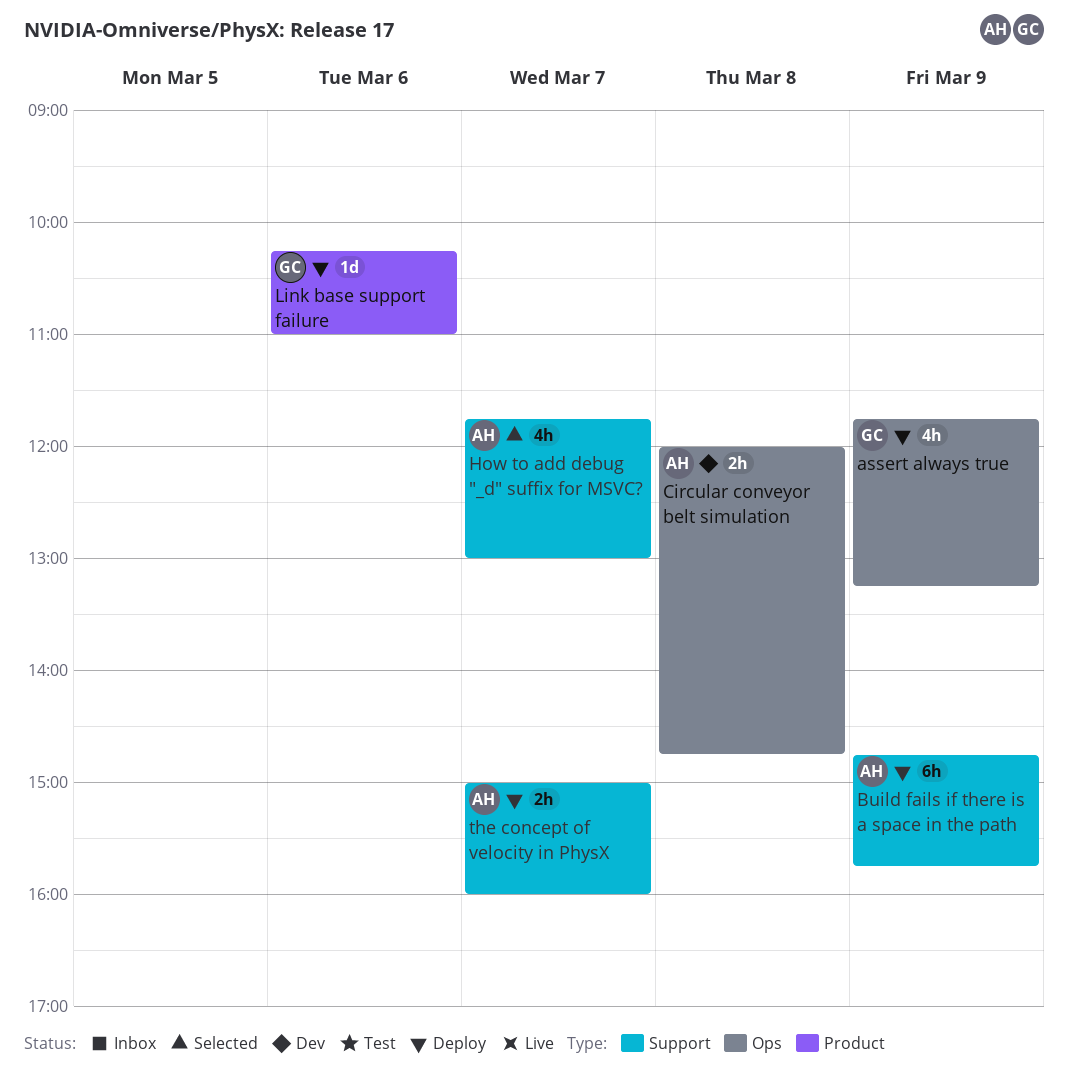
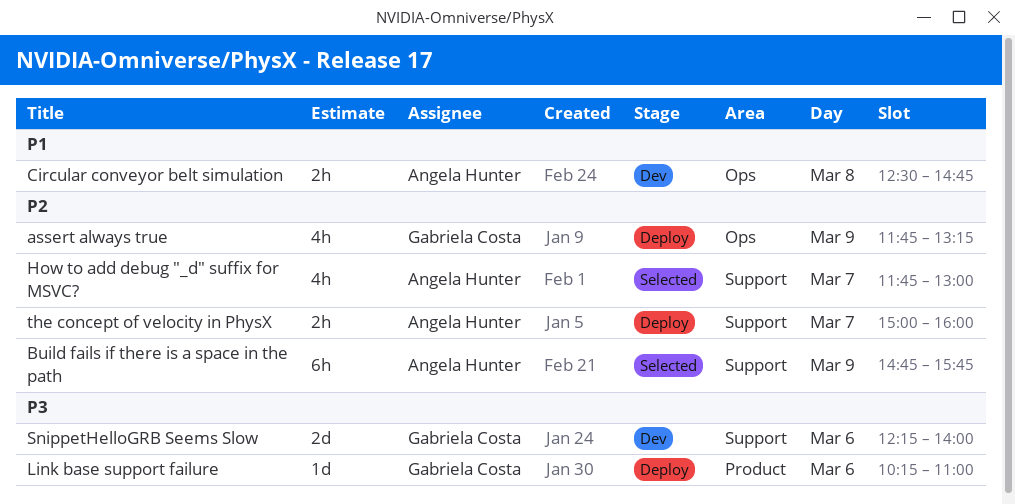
Build fails if there is a space in the path, status: Deploy -> Selected
Circular conveyor belt simulation, begins: 12:00 -> 12:30
SnippetHelloGRB Seems Slow: none -> present

